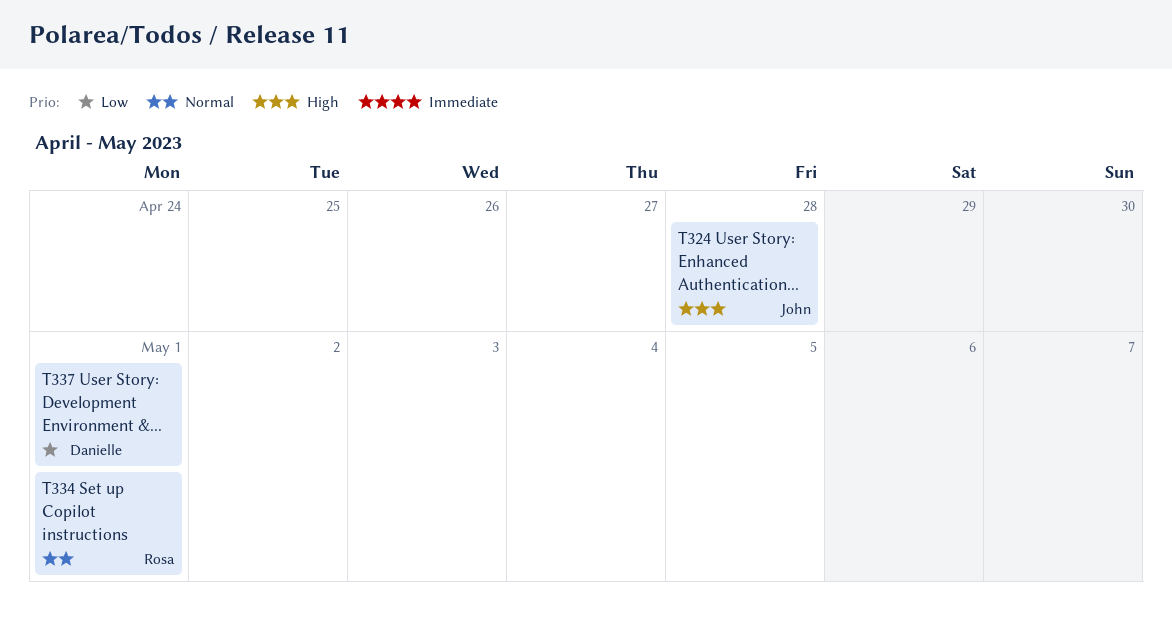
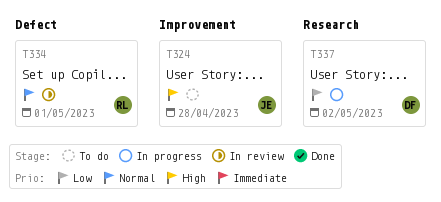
T337, due: May 1 -> May 2

